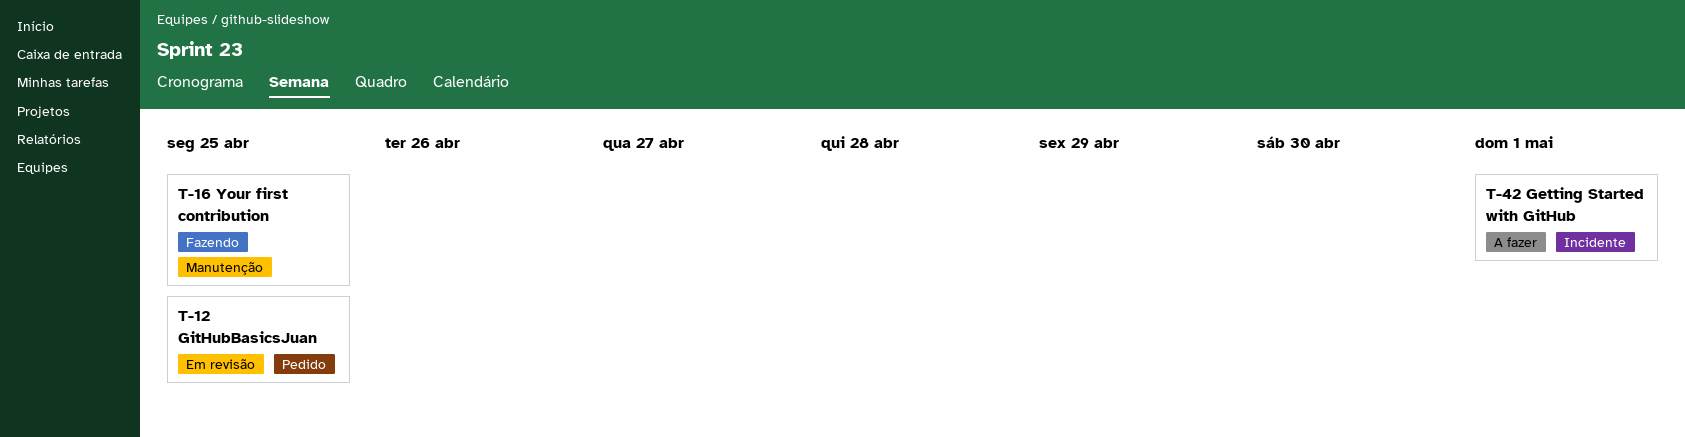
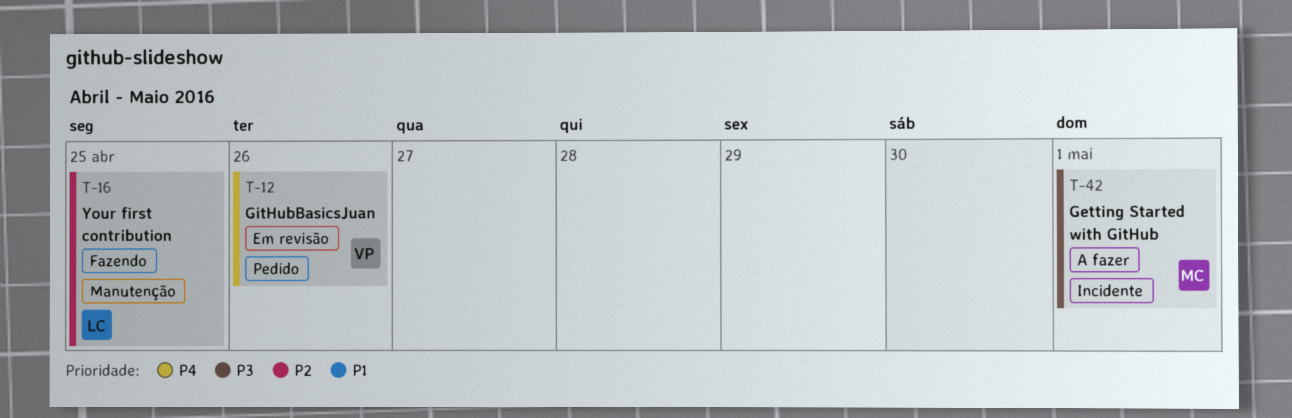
T-12, due: Apr 25 -> Apr 26

